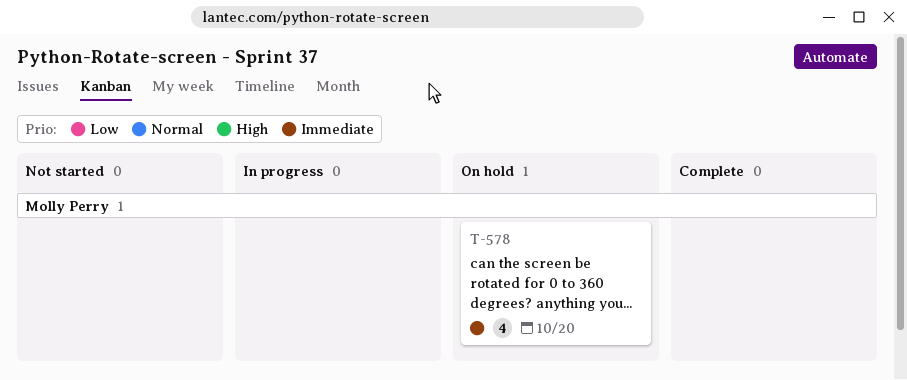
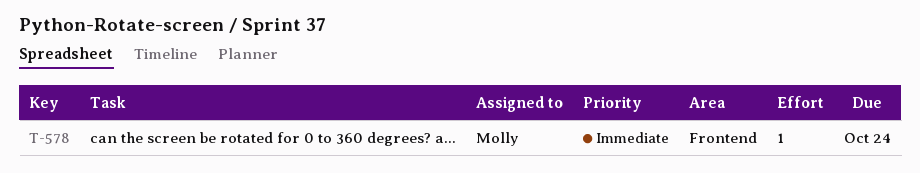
T-578, estimate: 4 -> 1
T-578, due: Oct 20 -> Oct 24

